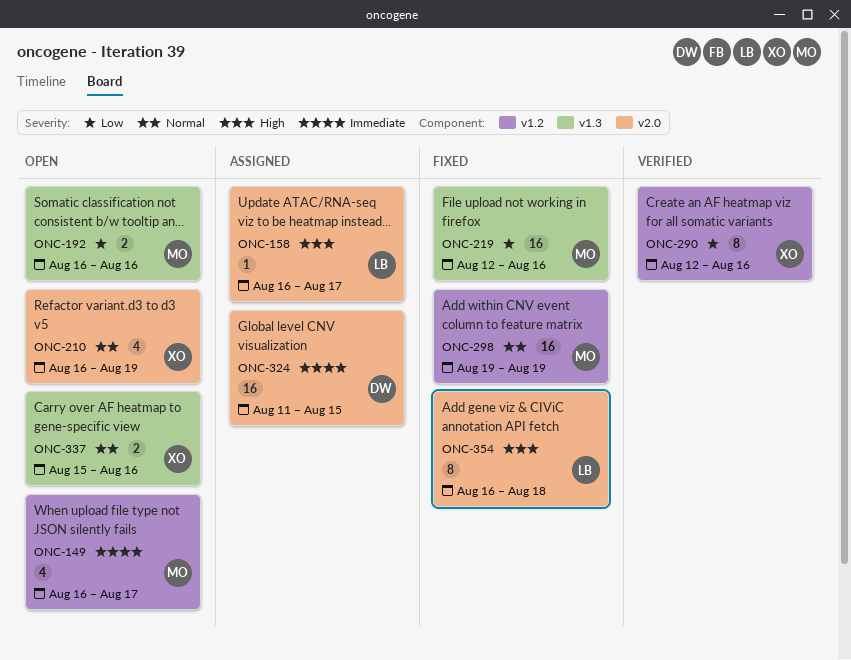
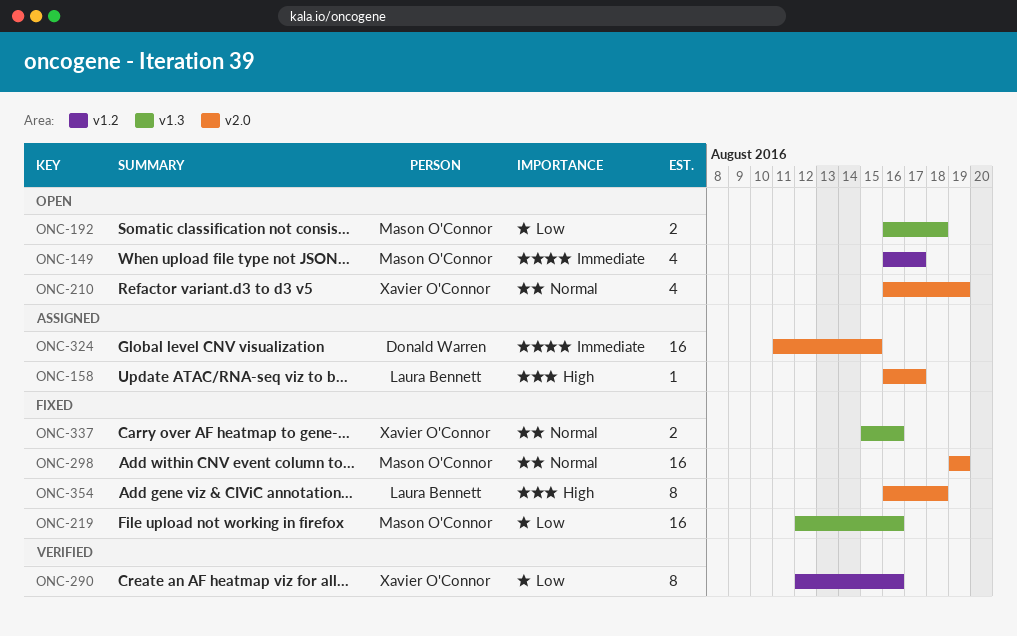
ONC-192, due: Aug 16 -> Aug 18
ONC-298, label: v1.2 -> v2.0
ONC-337, status: Open -> Fixed

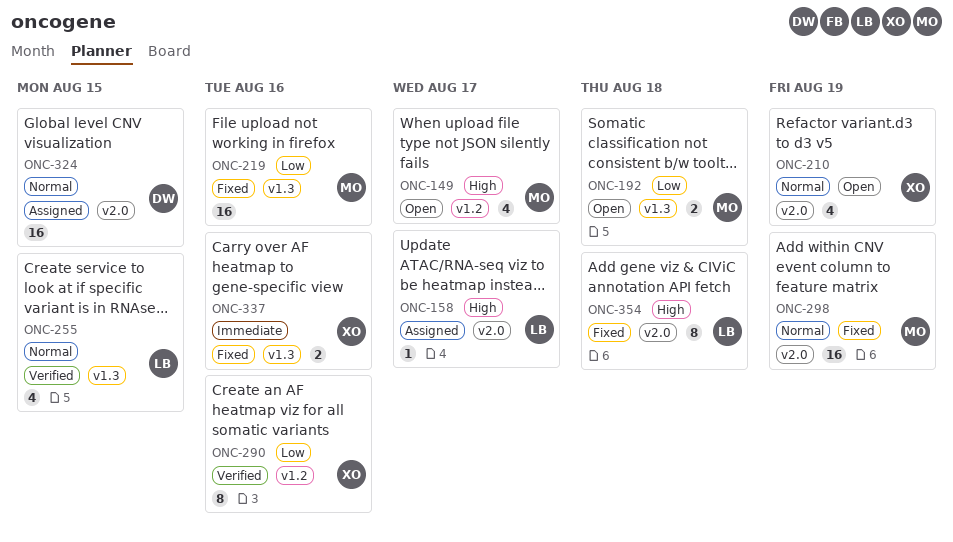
ONC-149, priority: Immediate -> High
ONC-255: none -> present
ONC-324, priority: Immediate -> Normal
ONC-337, priority: Normal -> Immediate

